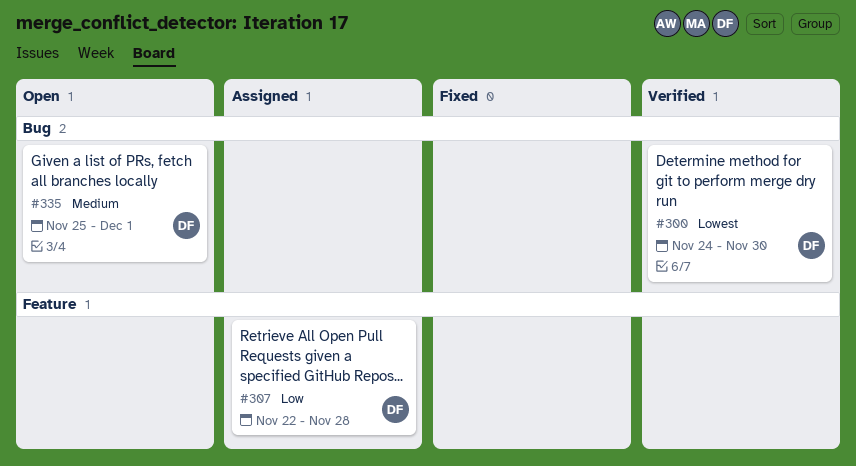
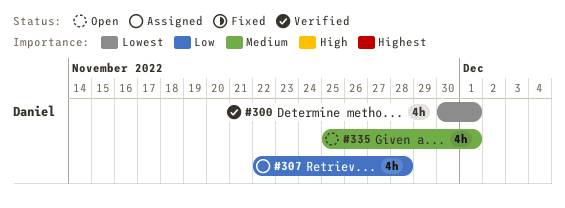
#300, start: Nov 24 -> Nov 30
#300, due: Nov 30 -> Dec 1

